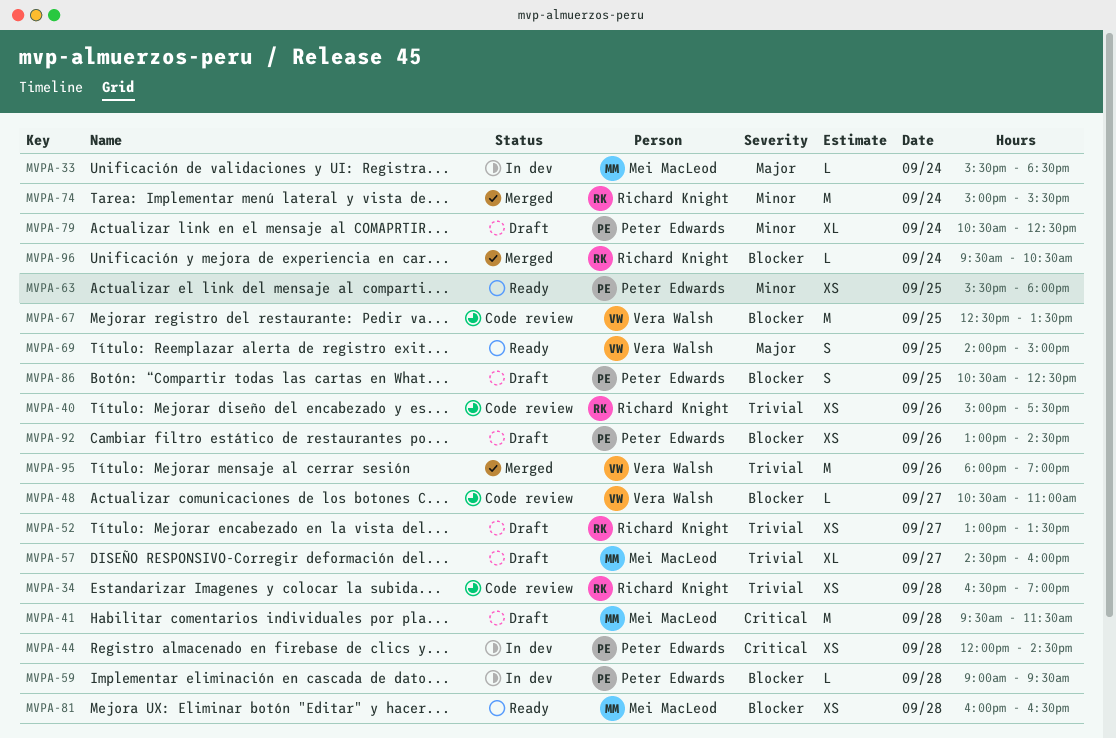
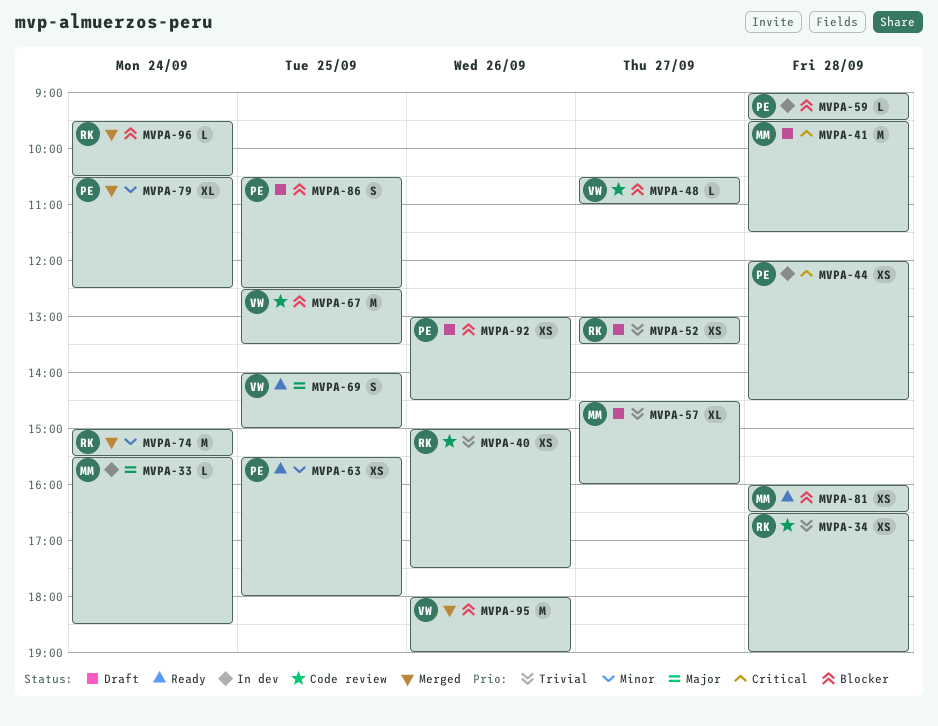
MVPA-79, status: Draft -> Merged
MVPA-95, priority: Trivial -> Blocker

